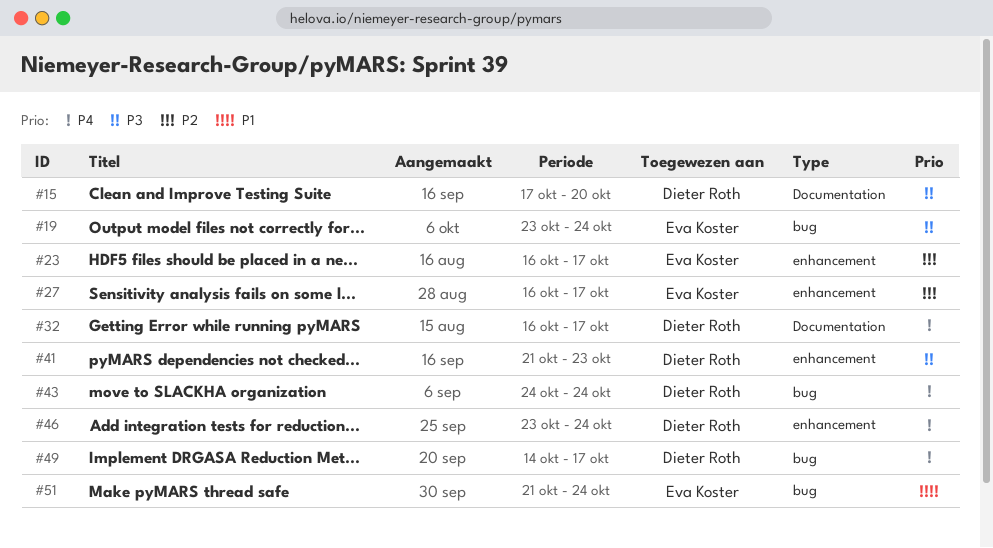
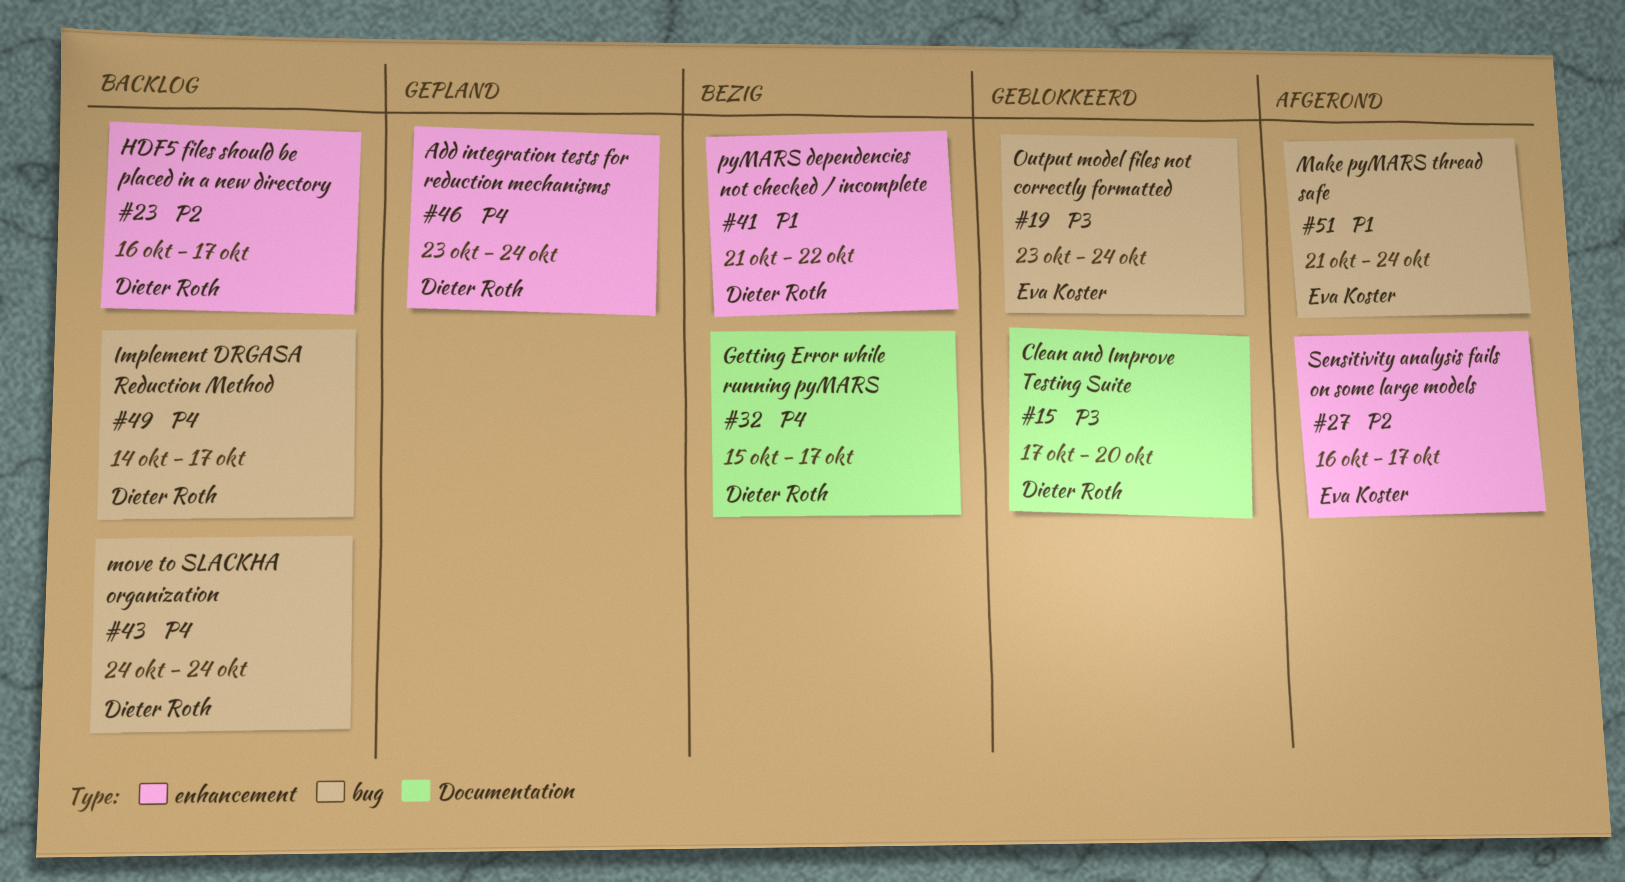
#23, owner: Eva Koster -> Dieter Roth
#32, start: Oct 16 -> Oct 15
#41, priority: P3 -> P1
#41, due: Oct 23 -> Oct 22

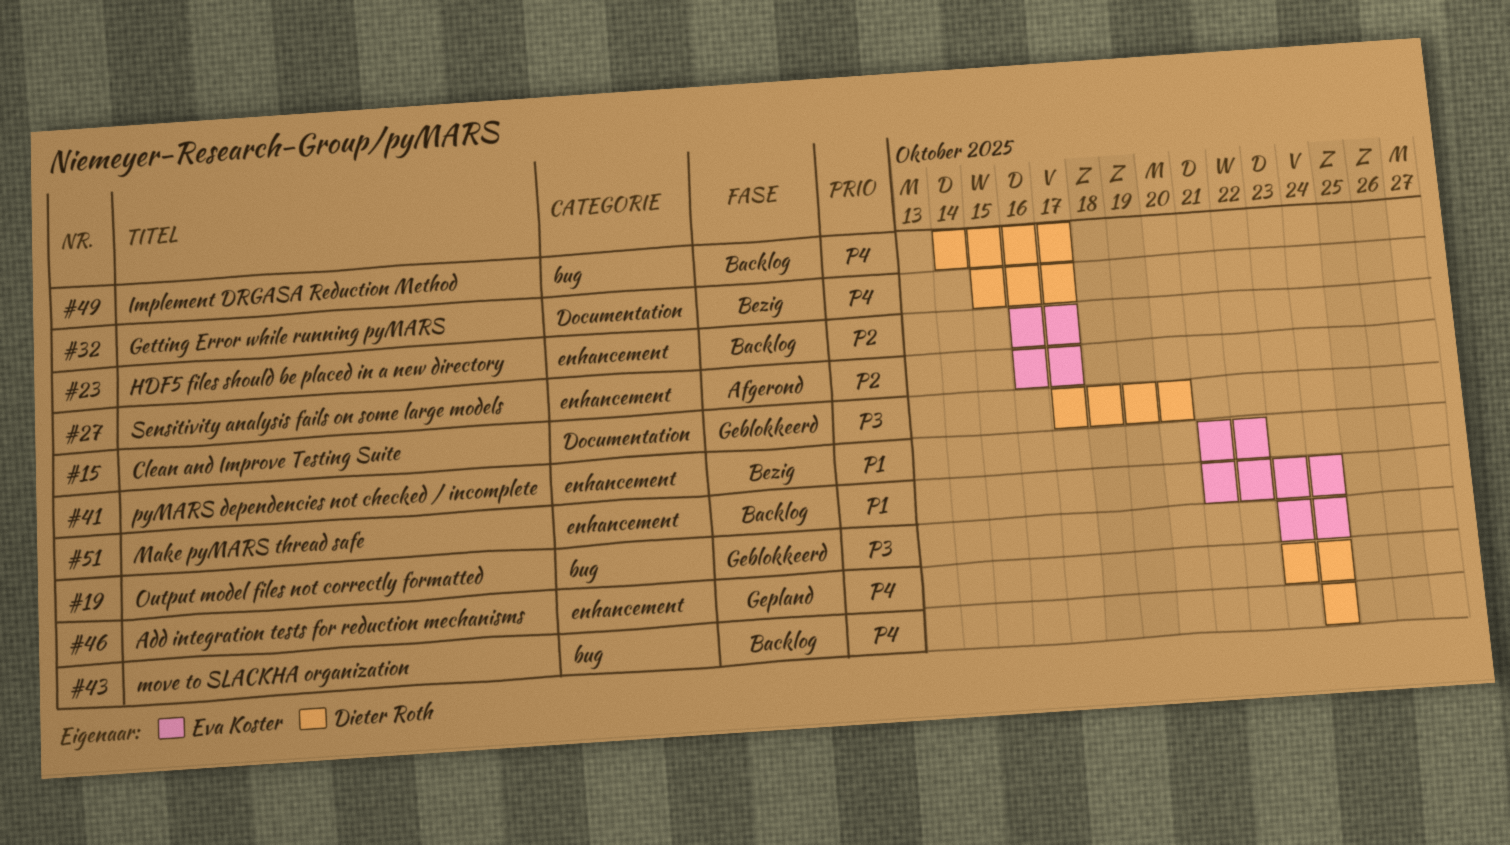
#23, owner: Dieter Roth -> Eva Koster
#41, owner: Dieter Roth -> Eva Koster
#51, status: Afgerond -> Backlog
#51, label: bug -> enhancement

